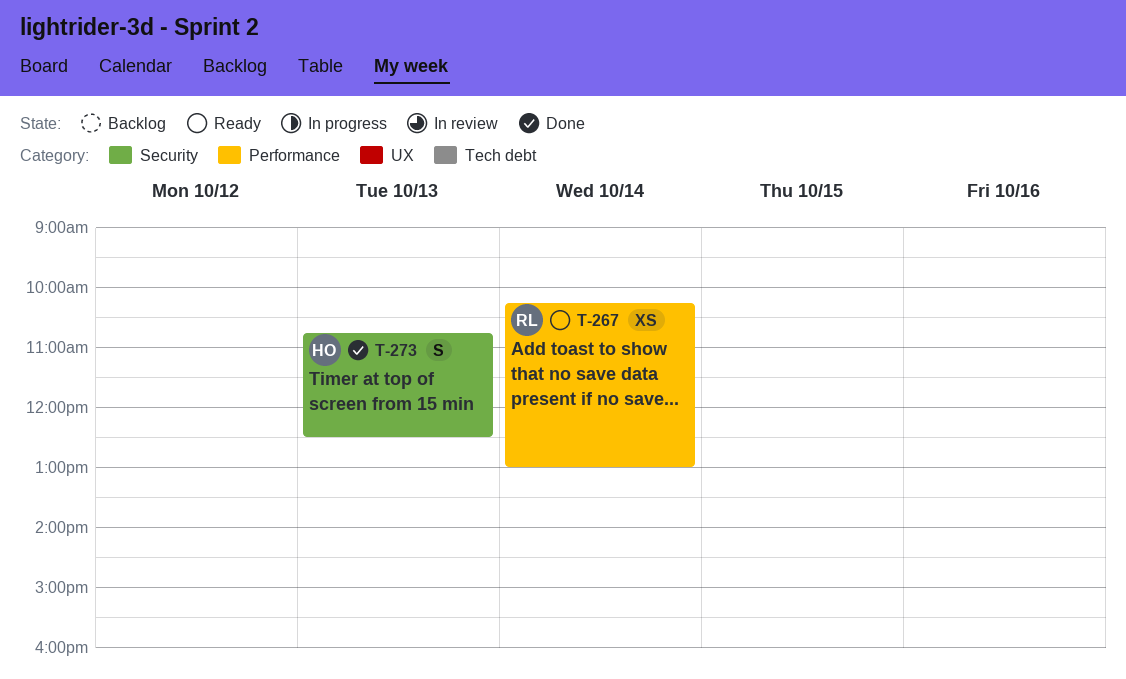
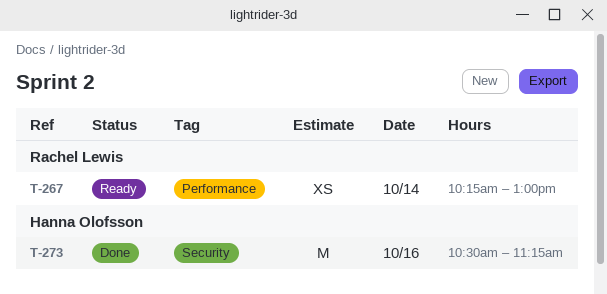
T-273, estimate: S -> M
T-273, day: Oct 13 -> Oct 16
T-273, begins: 10:45 -> 10:30
T-273, ends: 12:30 -> 11:15

